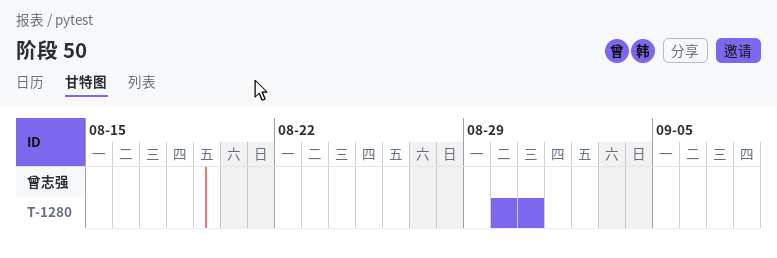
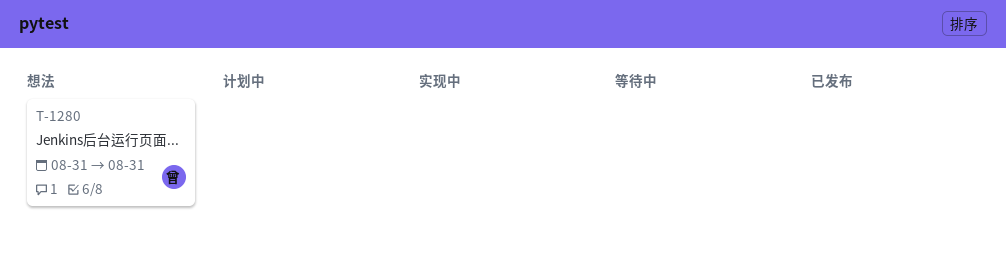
T-1280, start: Aug 30 -> Aug 31

